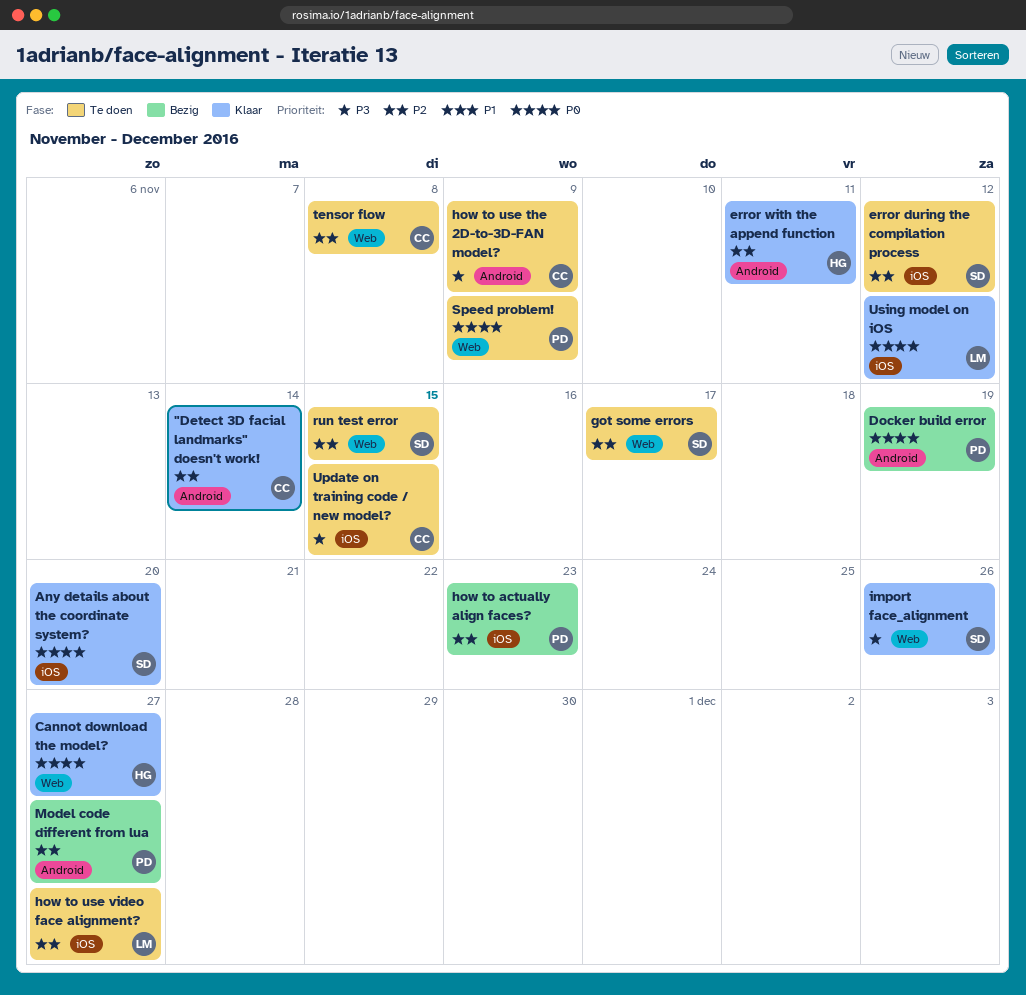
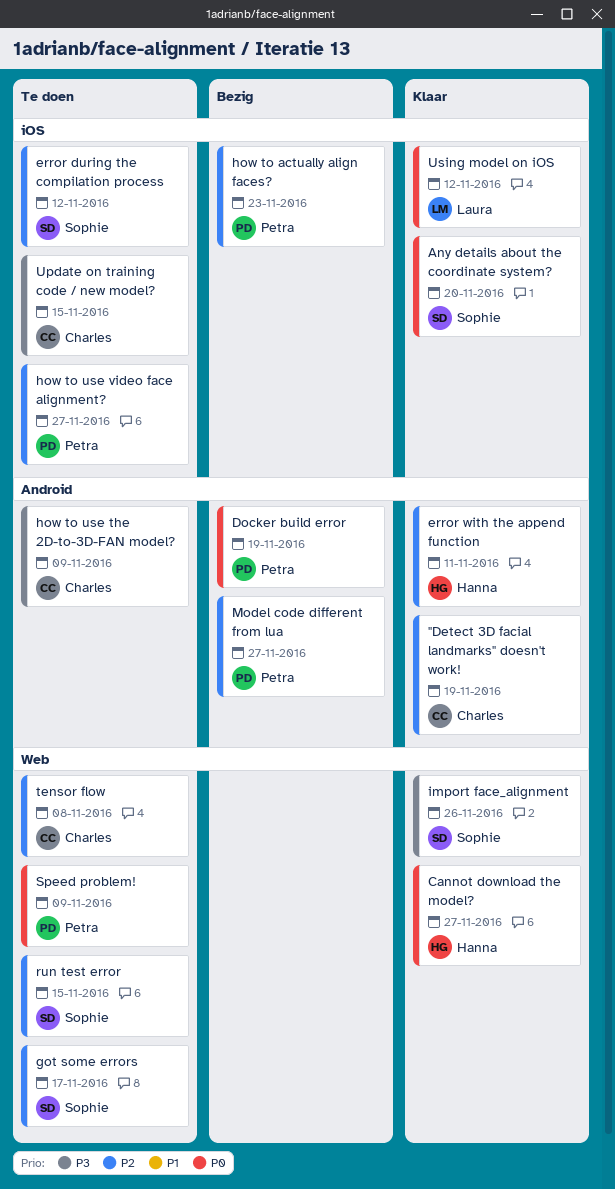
"Detect 3D facial landmarks" doesn't work!, due: Nov 14 -> Nov 19
how to use video face alignment?, owner: Laura -> Petra

